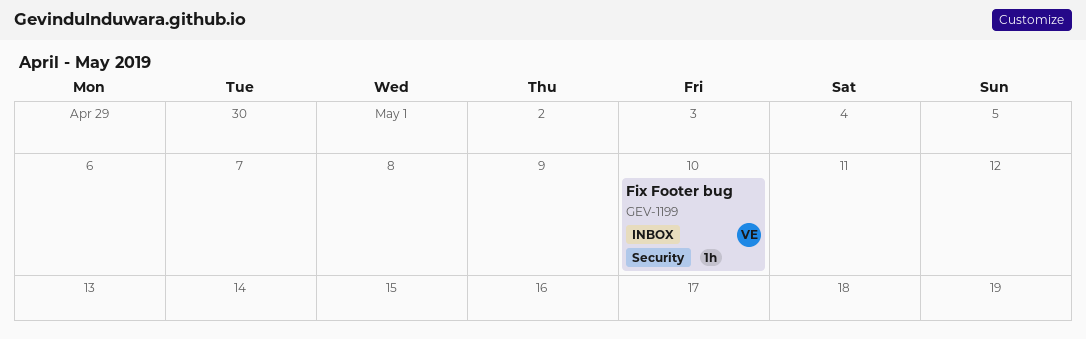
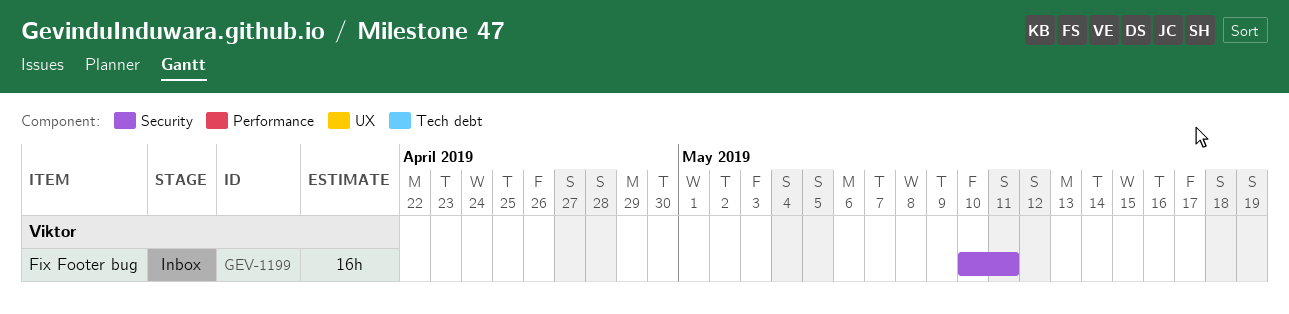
GEV-1199, estimate: 1h -> 16h
GEV-1199, due: May 10 -> May 11

